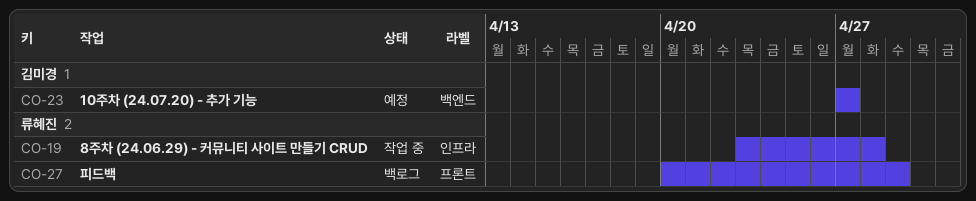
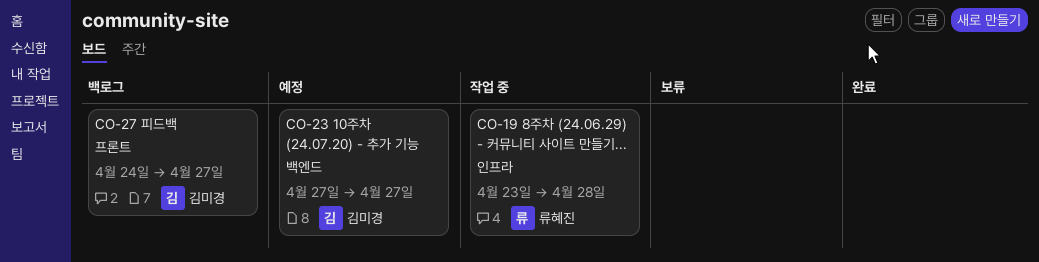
CO-27, owner: 류혜진 -> 김미경
CO-27, start: Apr 20 -> Apr 24
CO-27, due: Apr 29 -> Apr 27

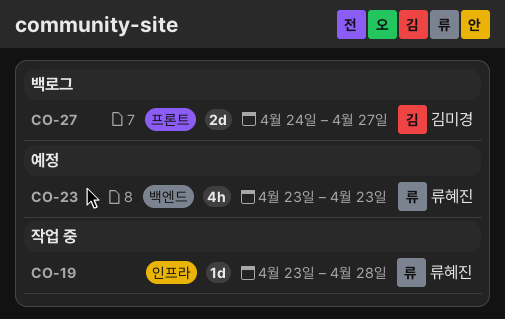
CO-23, owner: 김미경 -> 류혜진
CO-23, start: Apr 27 -> Apr 23
CO-23, due: Apr 27 -> Apr 23

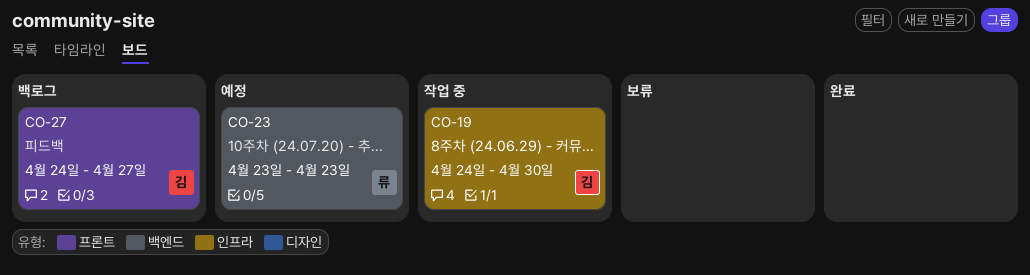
CO-19, owner: 류혜진 -> 김미경
CO-19, start: Apr 23 -> Apr 24
CO-19, due: Apr 28 -> Apr 30

